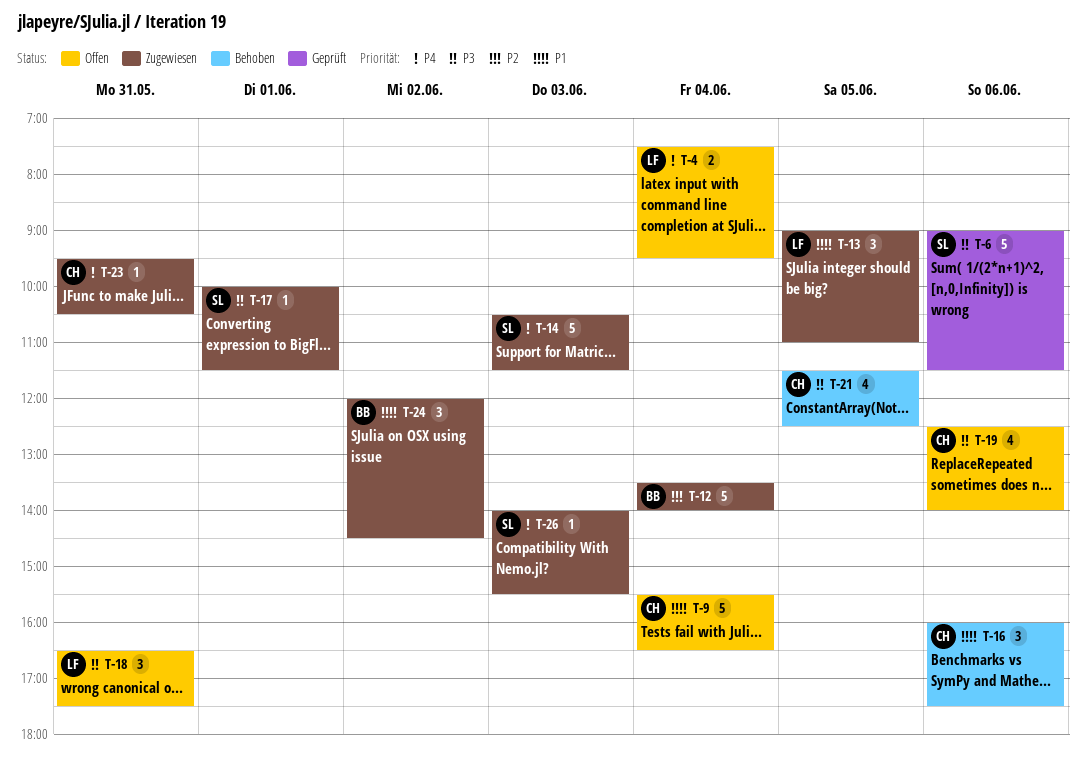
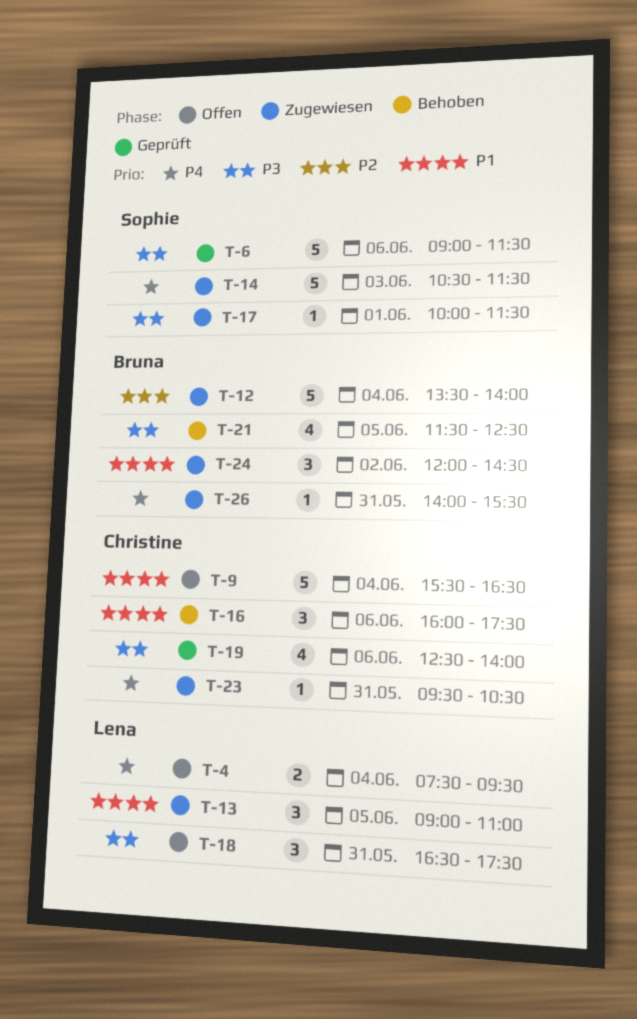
T-19, status: Offen -> Geprüft
T-21, owner: Christine -> Bruna
T-26, owner: Sophie -> Bruna
T-26, day: Jun 3 -> May 31

